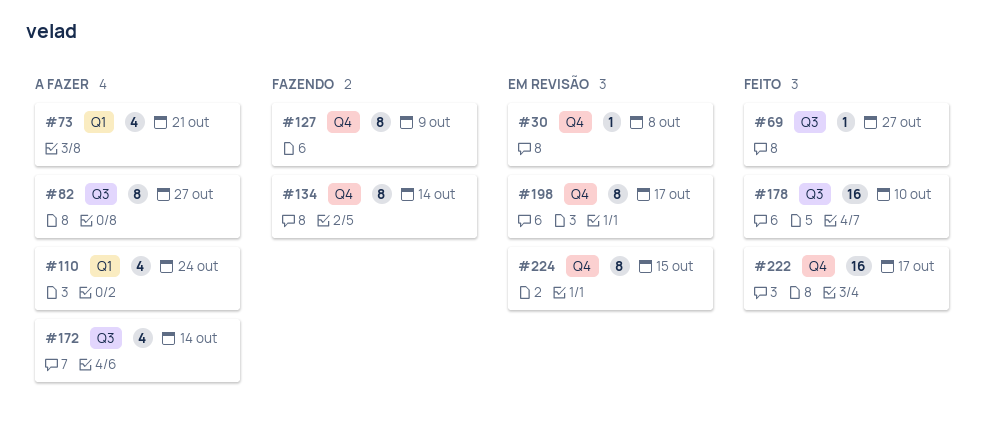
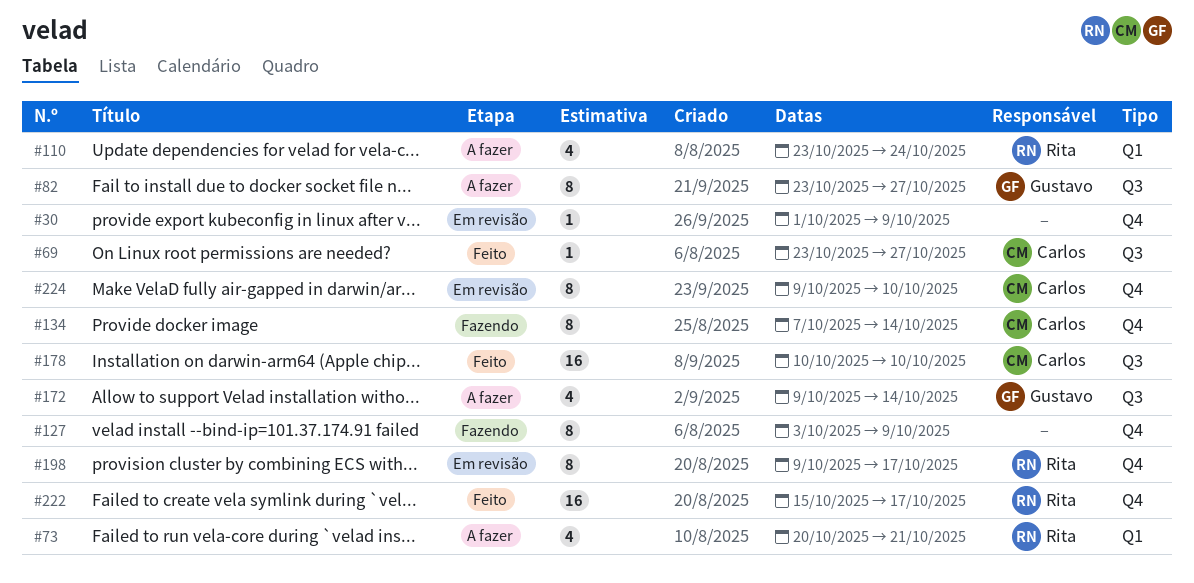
#30, due: Oct 8 -> Oct 9
#224, due: Oct 15 -> Oct 10

